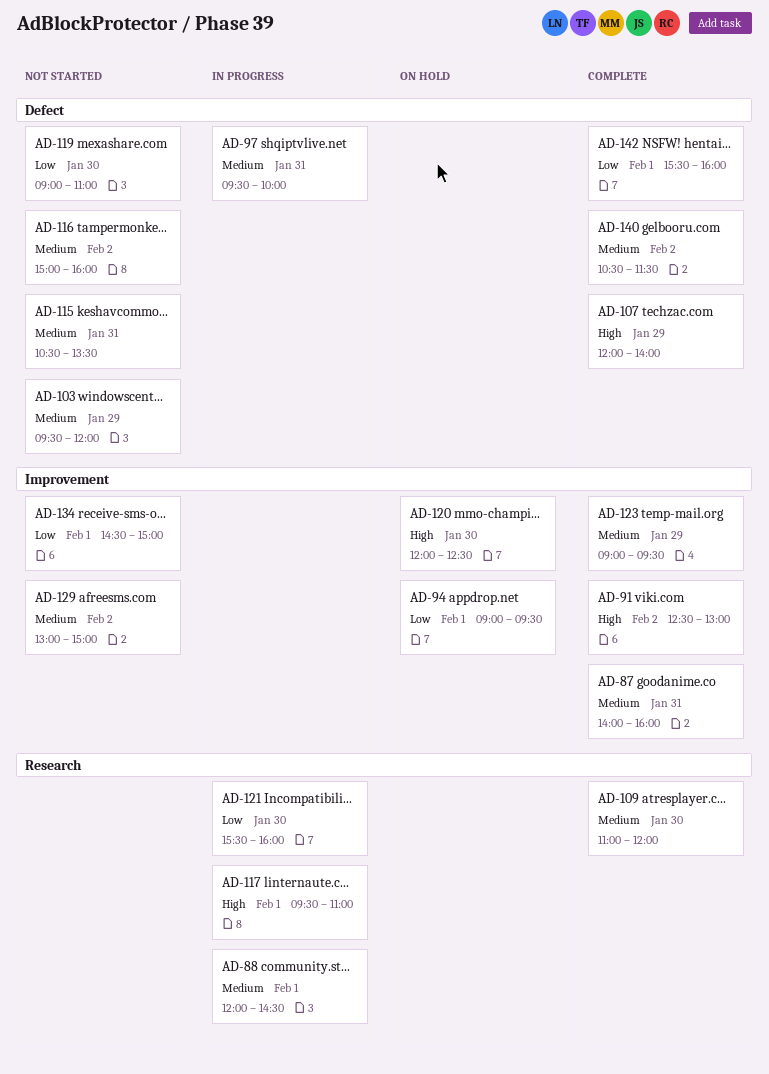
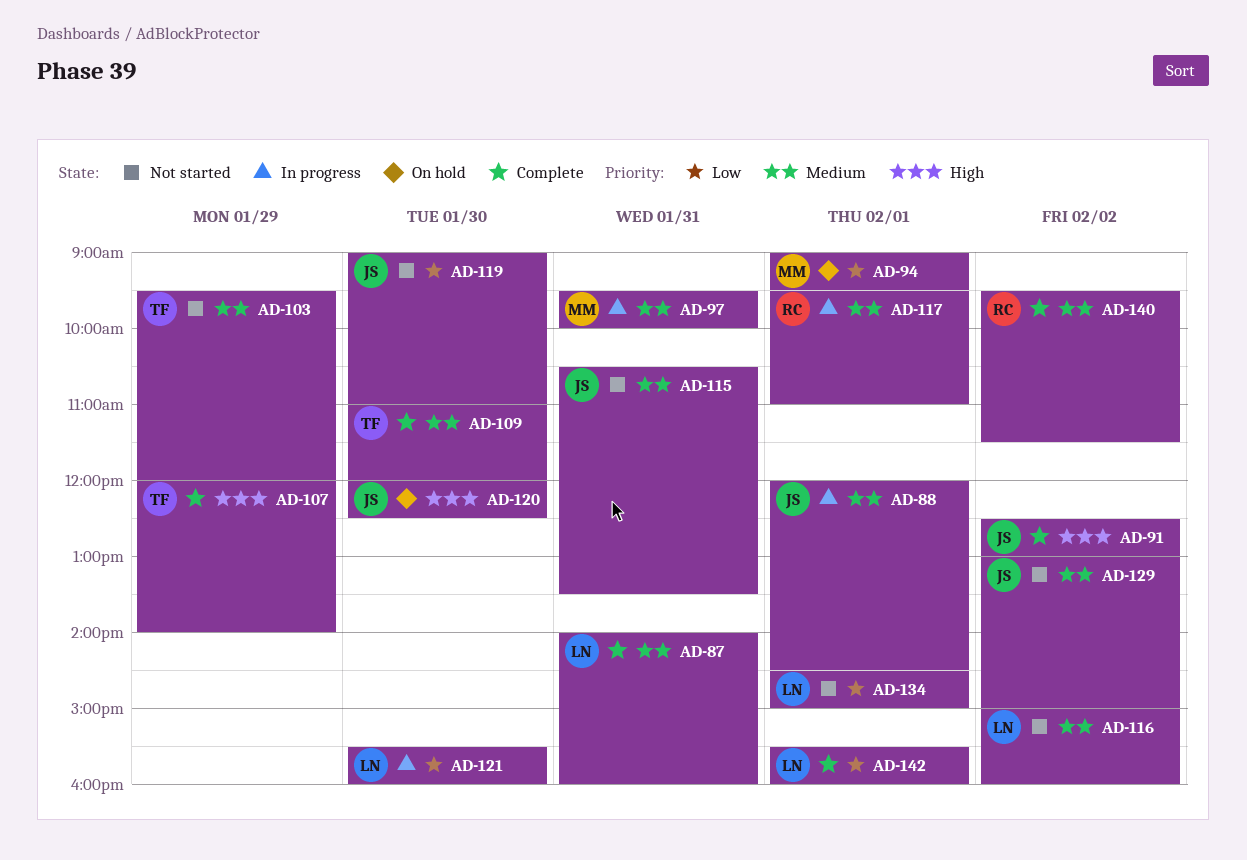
AD-117, priority: High -> Medium
AD-123: present -> none
AD-140, begins: 10:30 -> 09:30

